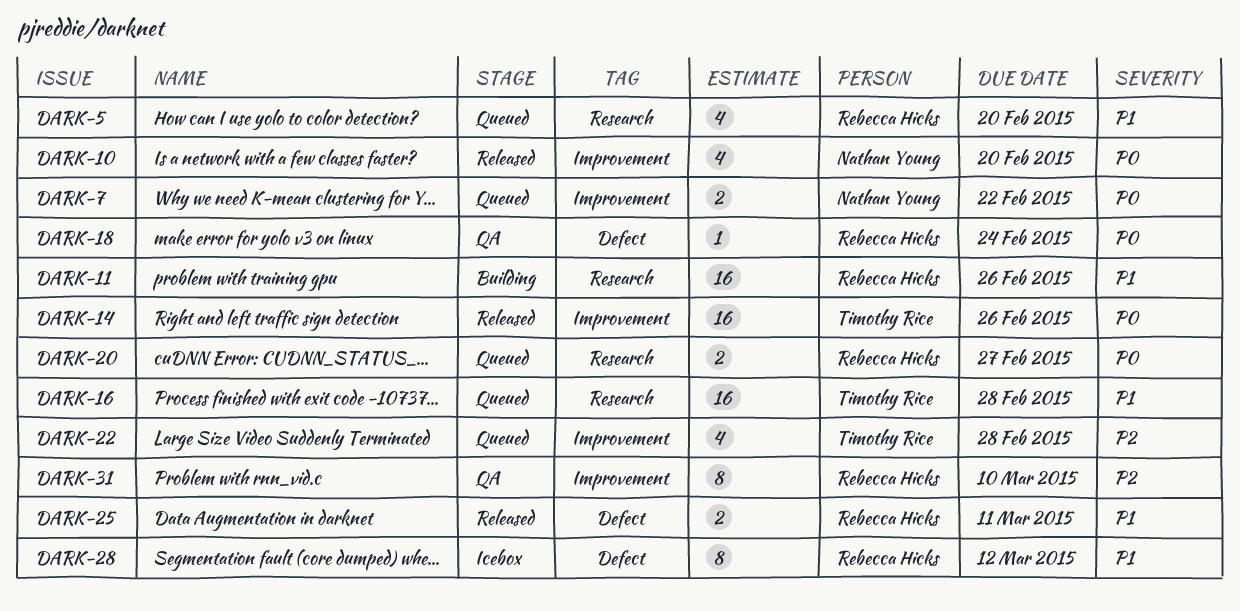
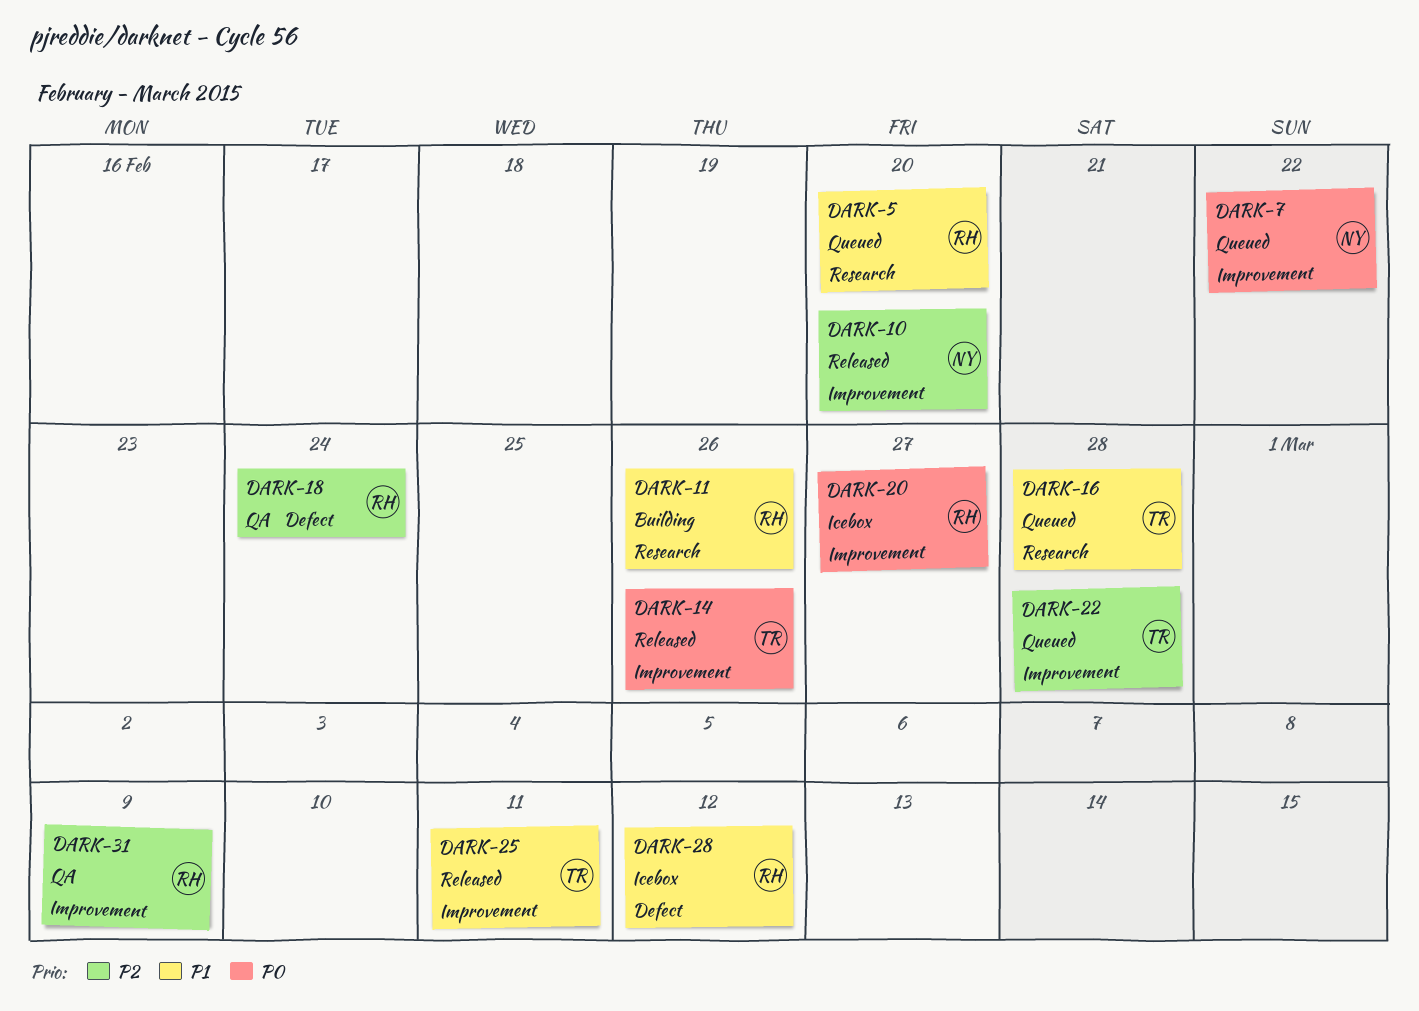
DARK-10, priority: P0 -> P2
DARK-18, priority: P0 -> P2
DARK-20, status: Queued -> Icebox
DARK-20, label: Research -> Improvement
DARK-25, owner: Rebecca Hicks -> Timothy Rice
DARK-25, label: Defect -> Improvement
DARK-31, due: Mar 10 -> Mar 9

